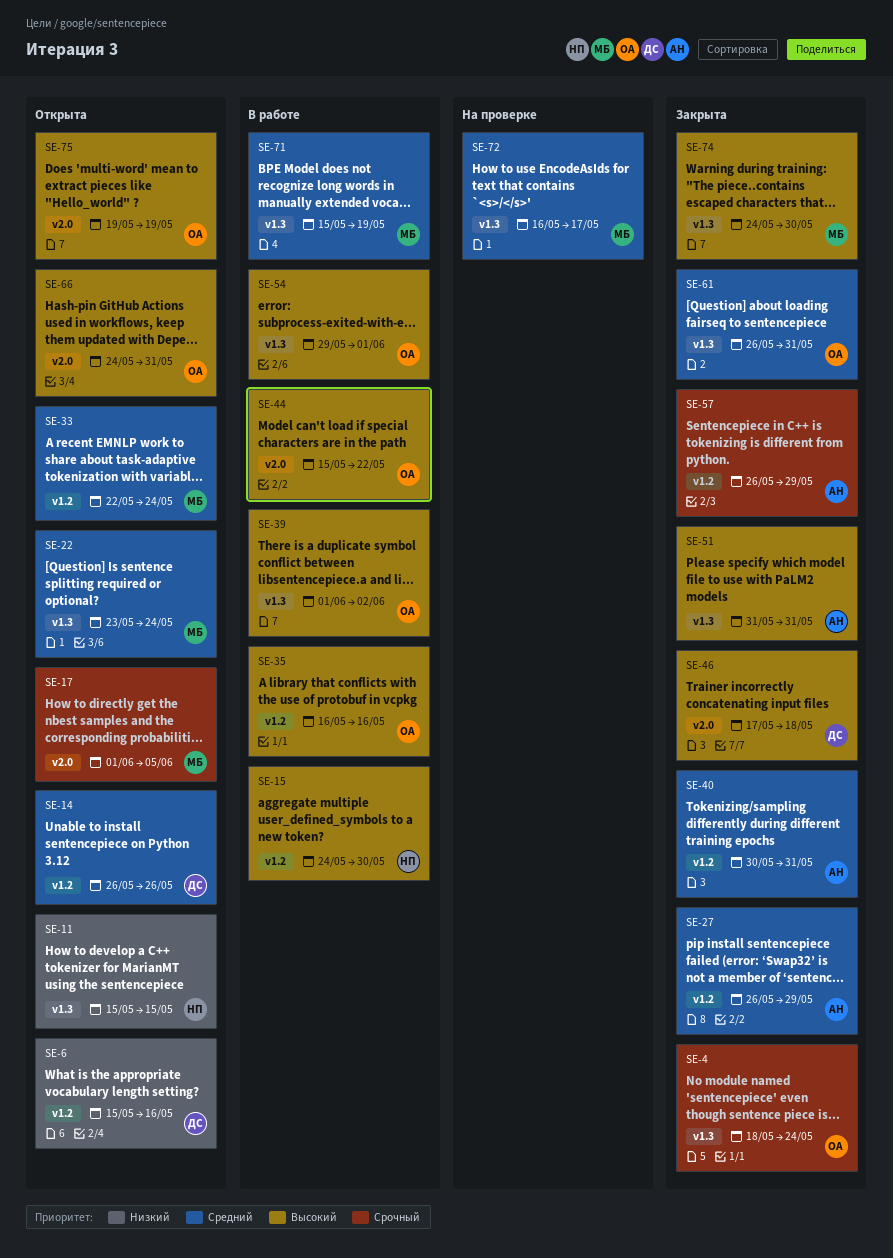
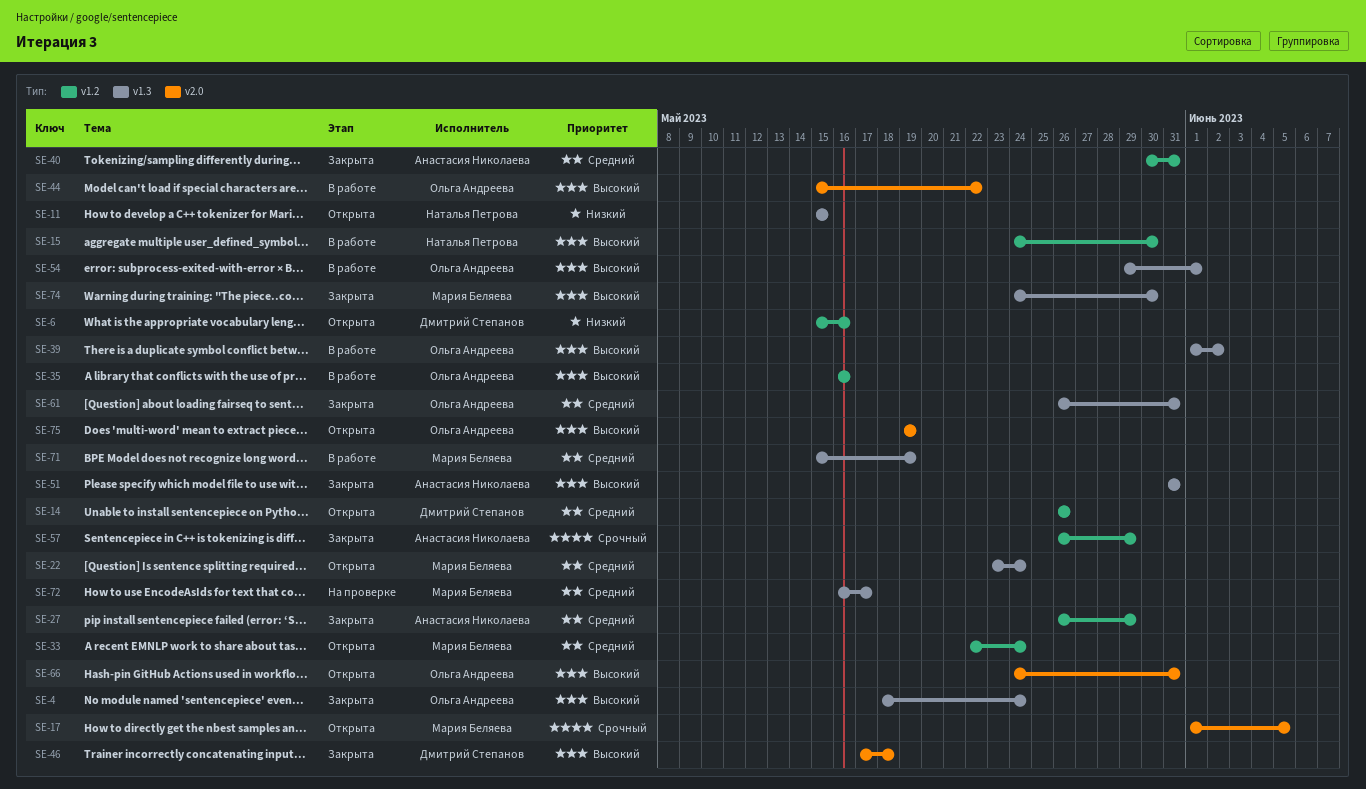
SE-4, priority: Срочный -> Высокий

